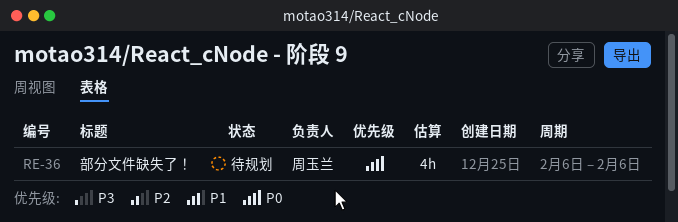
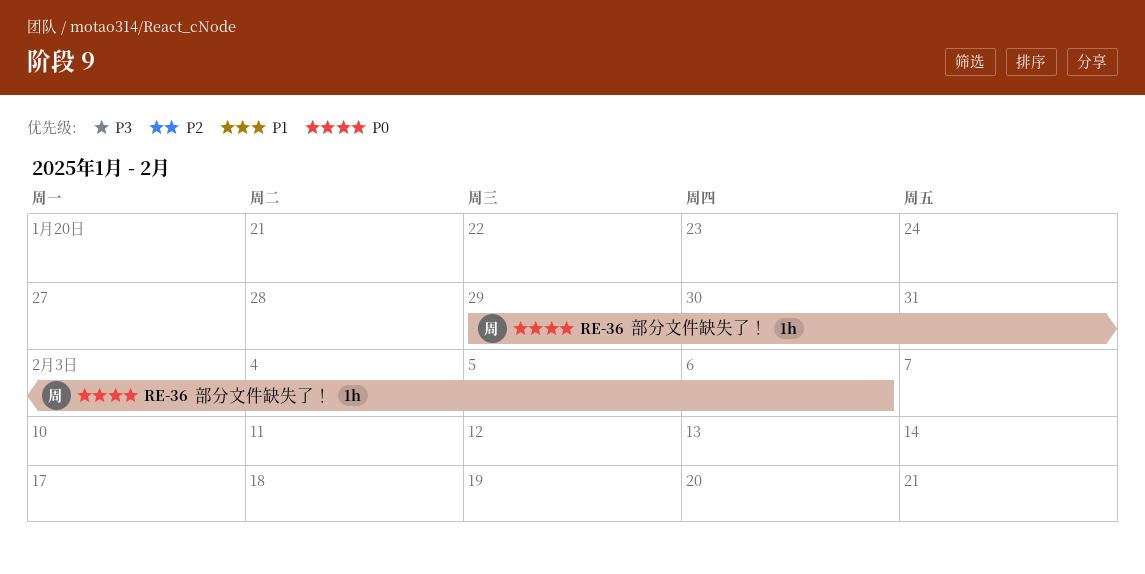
RE-36, estimate: 4h -> 1h
RE-36, start: Feb 6 -> Jan 29

